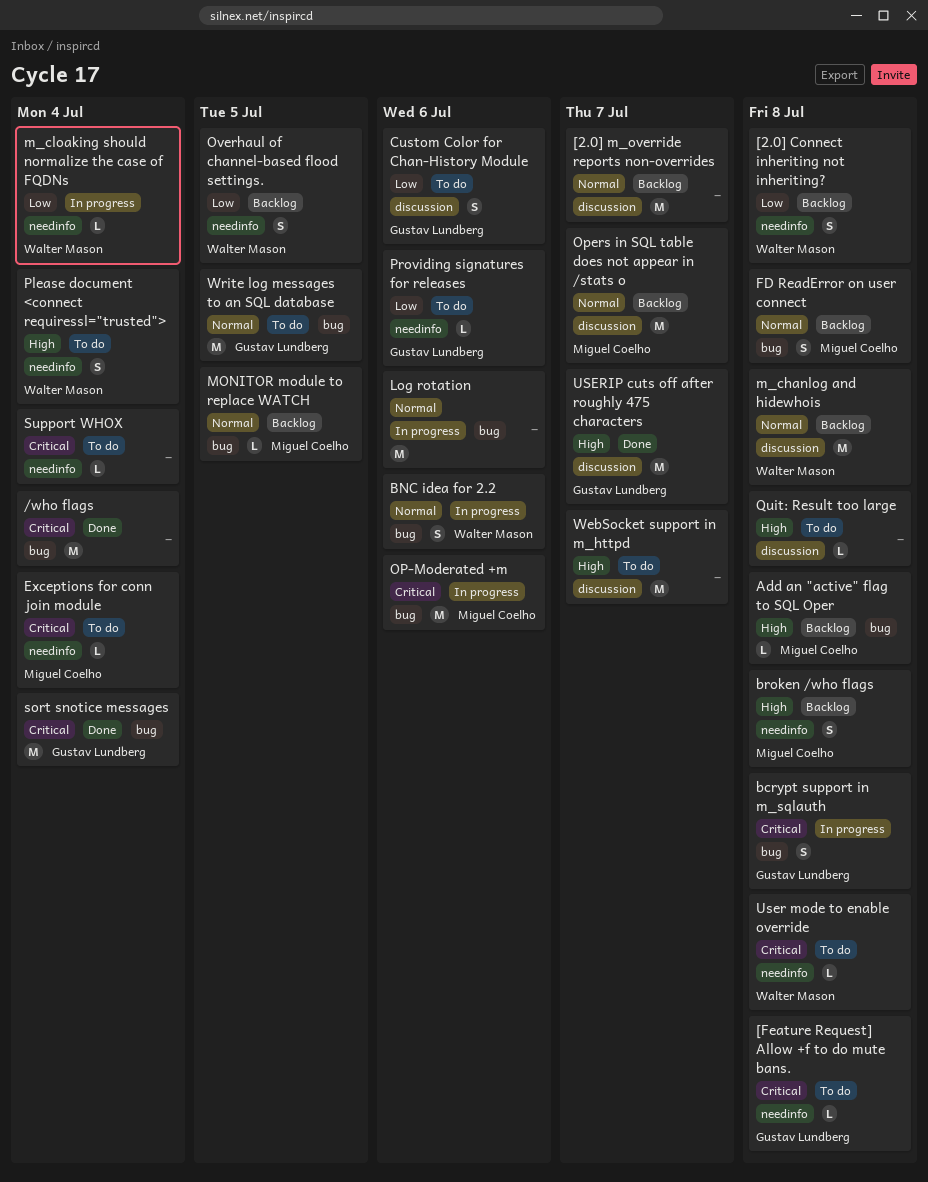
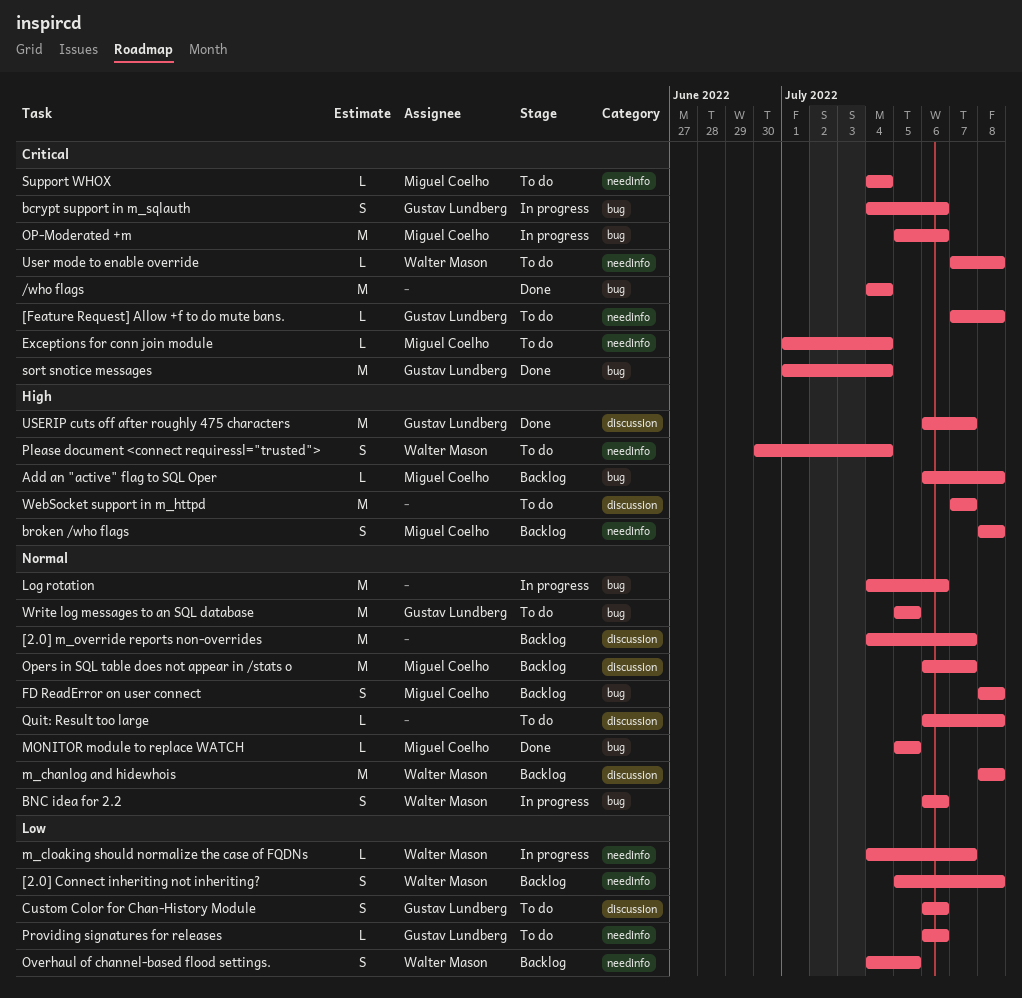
bcrypt support in m_sqlauth, due: Jul 8 -> Jul 6
m_cloaking should normalize the case of FQDNs, due: Jul 4 -> Jul 7
MONITOR module to replace WATCH, status: Backlog -> Done
Quit: Result too large, priority: High -> Normal
Support WHOX, owner: none -> Miguel Coelho

